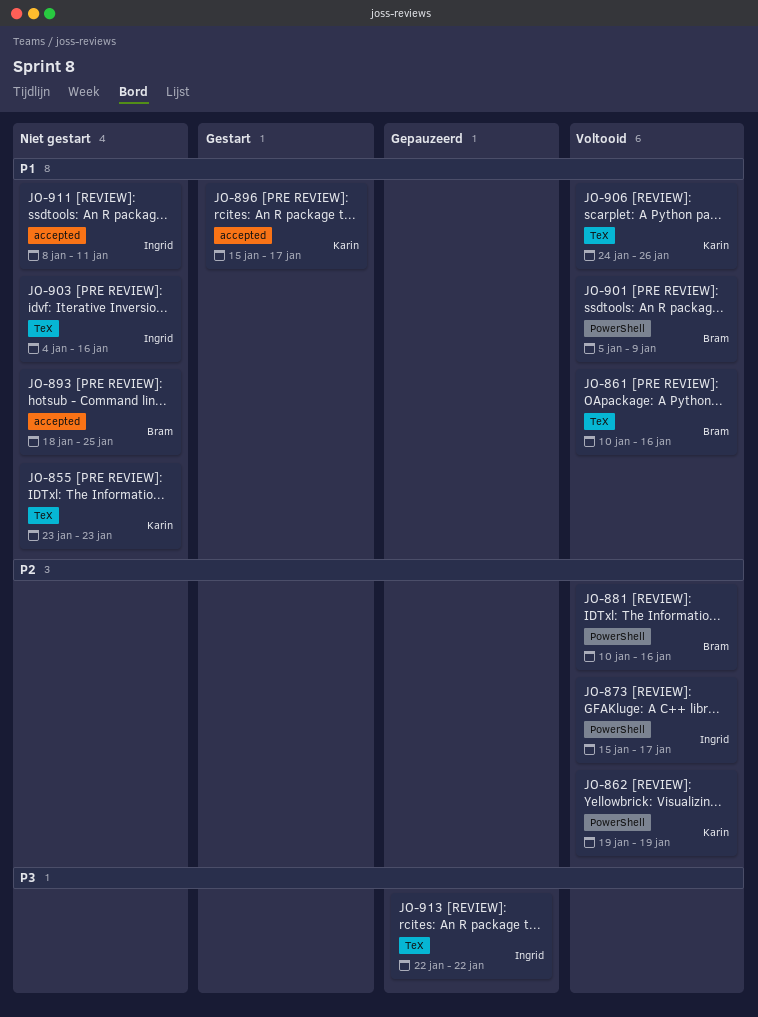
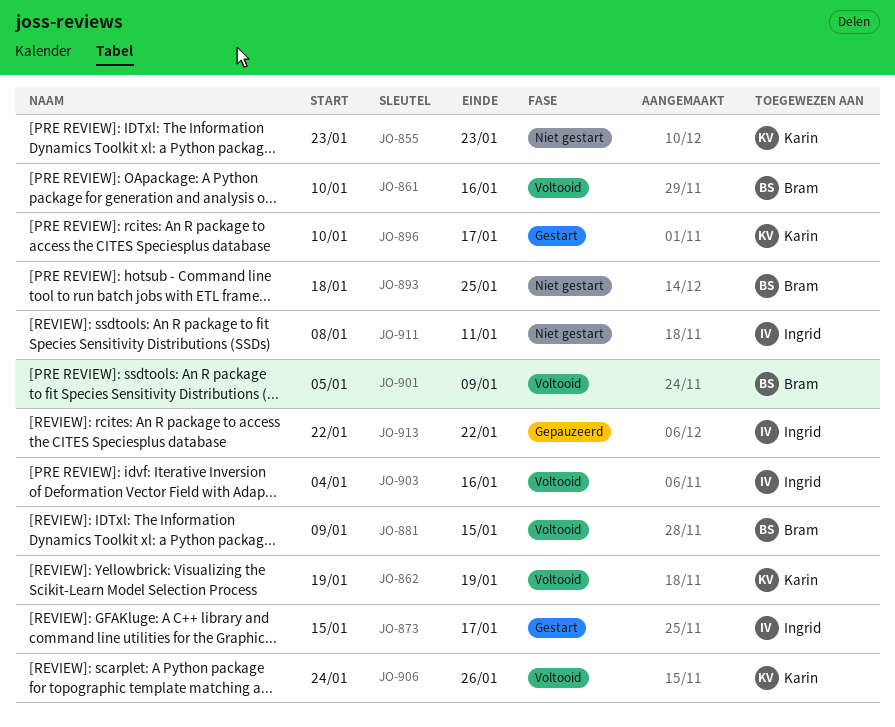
JO-873, status: Voltooid -> Gestart
JO-881, start: Jan 10 -> Jan 9
JO-881, due: Jan 16 -> Jan 15
JO-896, start: Jan 15 -> Jan 10
JO-903, status: Niet gestart -> Voltooid

